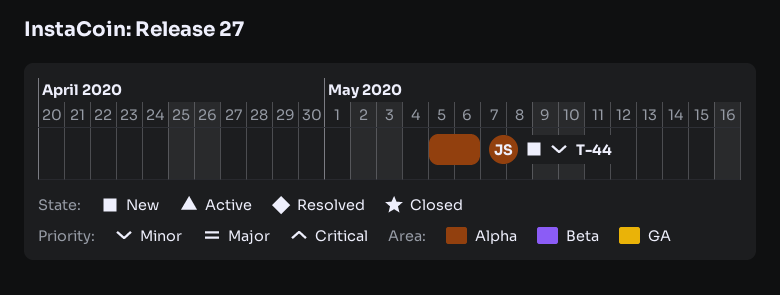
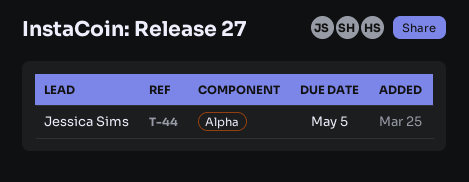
T-44, due: May 6 -> May 5

